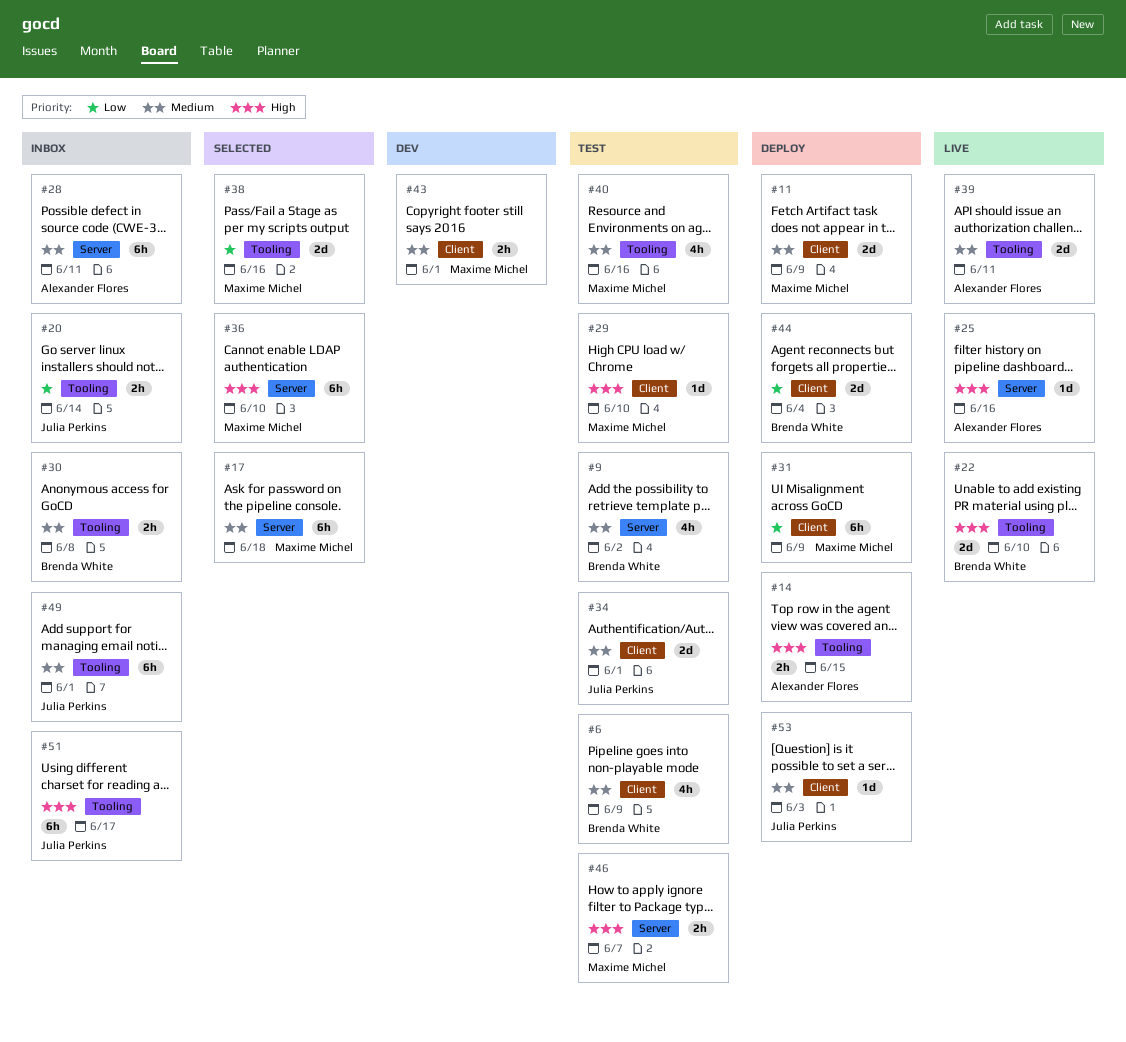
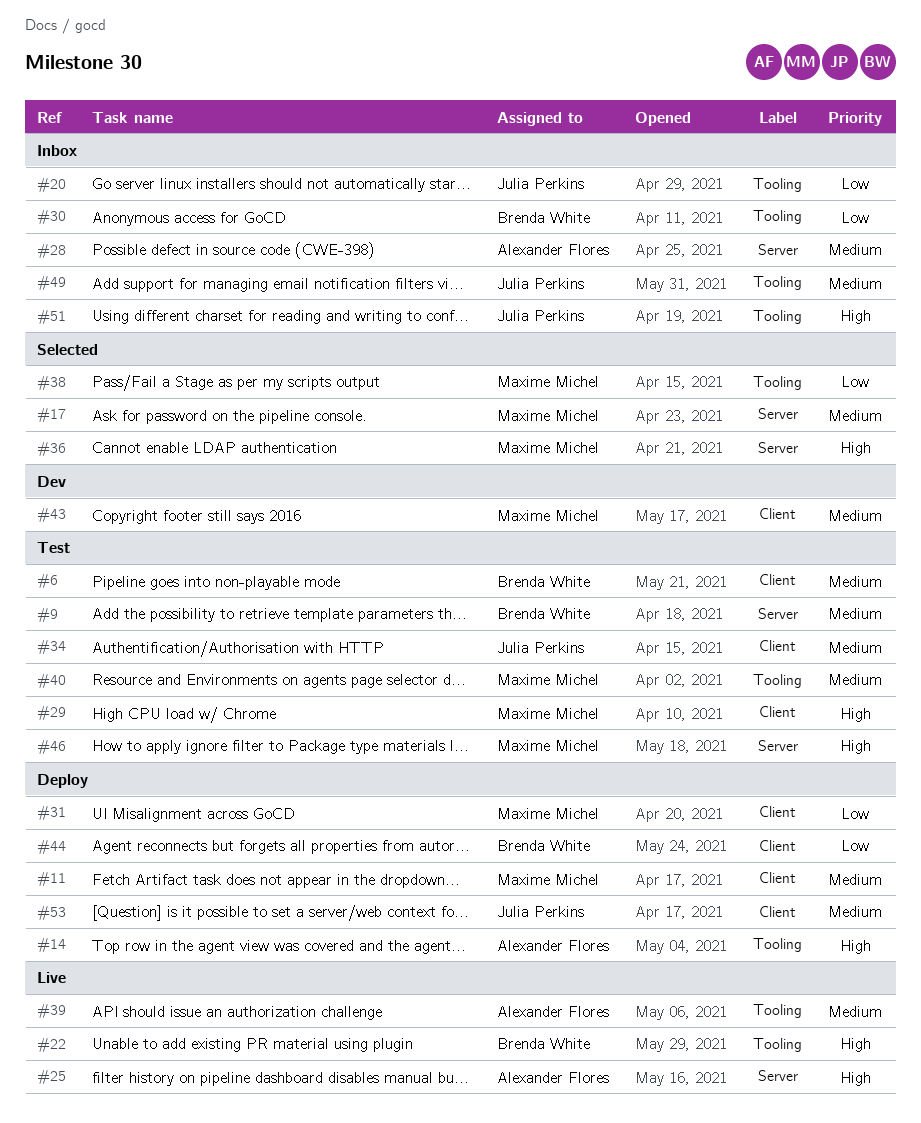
#30, priority: Medium -> Low

